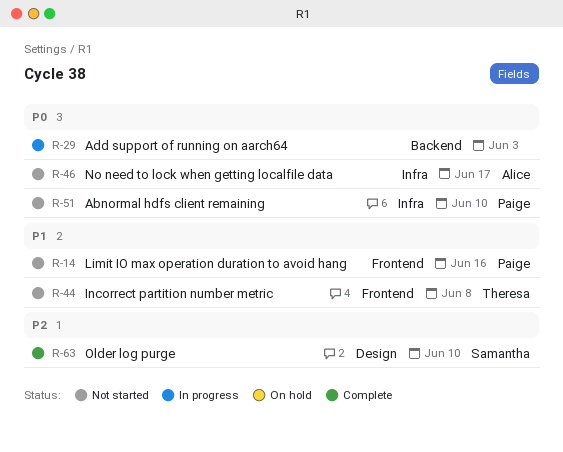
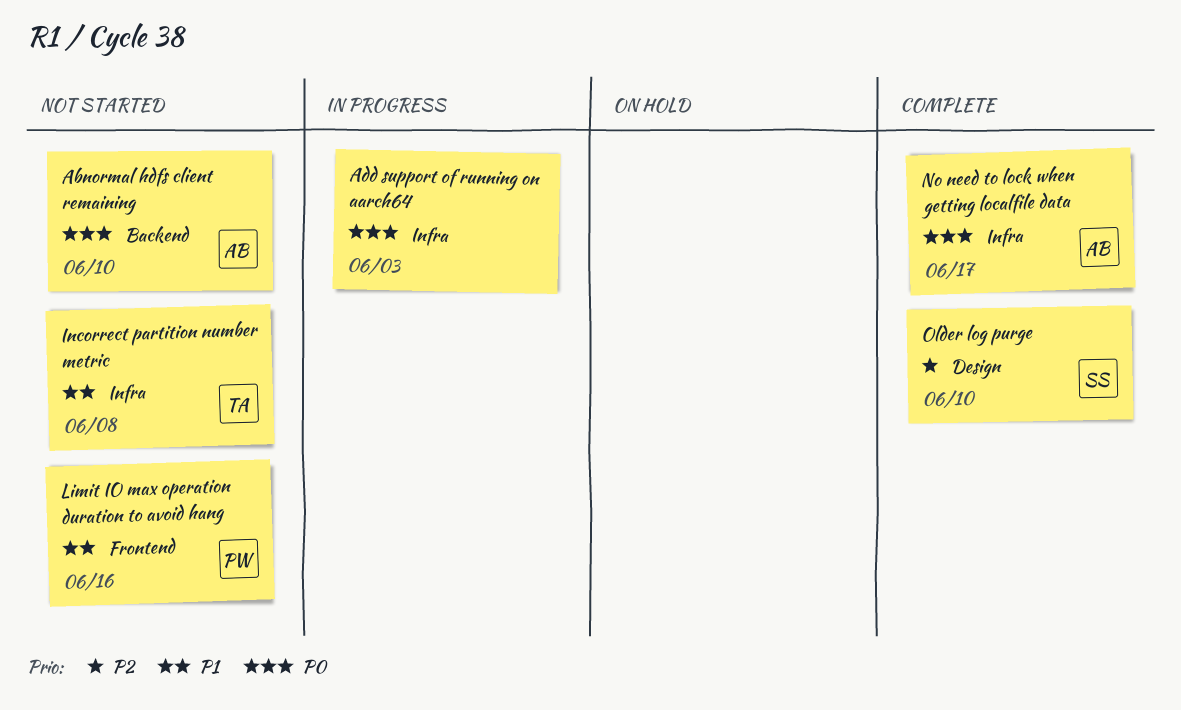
Abnormal hdfs client remaining, owner: Paige -> Alice
Abnormal hdfs client remaining, label: Infra -> Backend
Add support of running on aarch64, label: Backend -> Infra
Incorrect partition number metric, label: Frontend -> Infra
No need to lock when getting localfile data, status: Not started -> Complete

